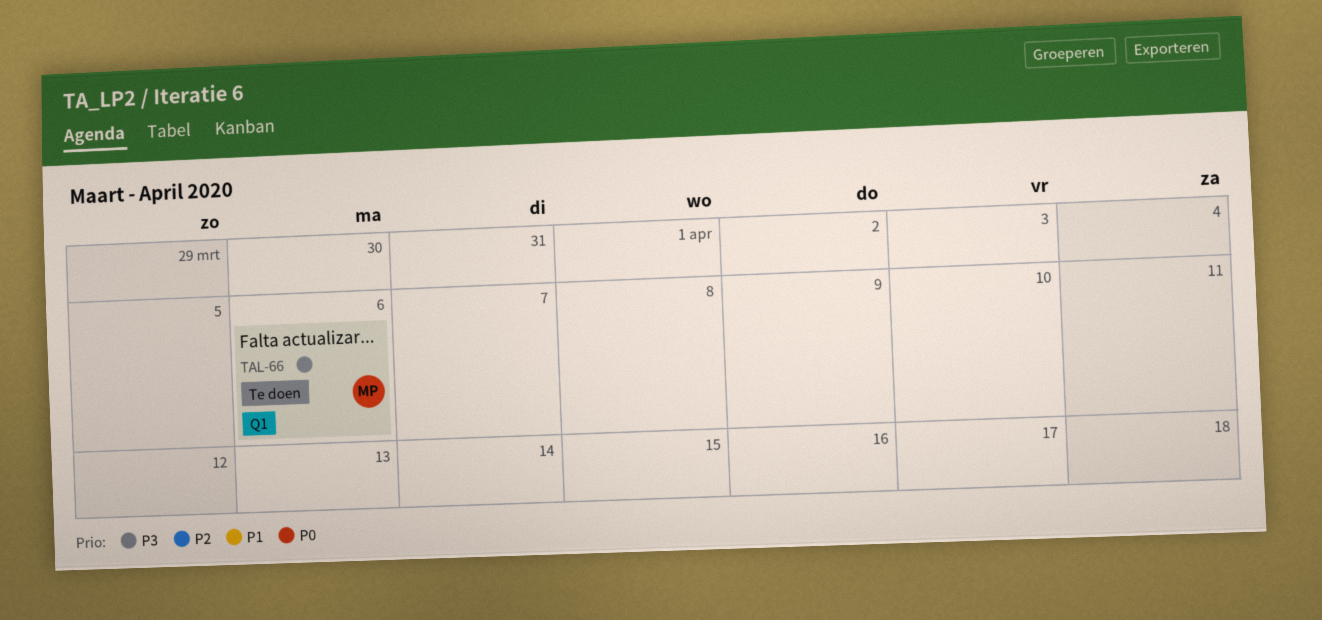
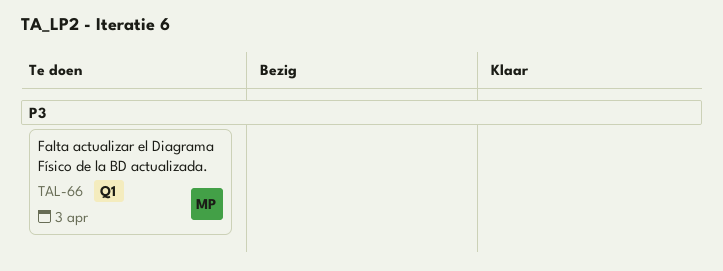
TAL-66, due: Apr 6 -> Apr 3

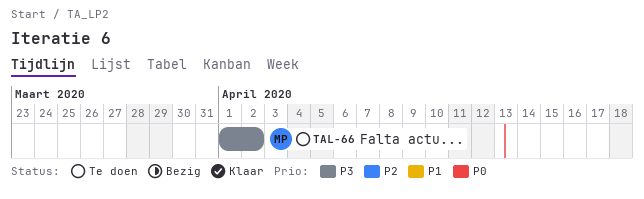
TAL-66, due: Apr 3 -> Apr 2

